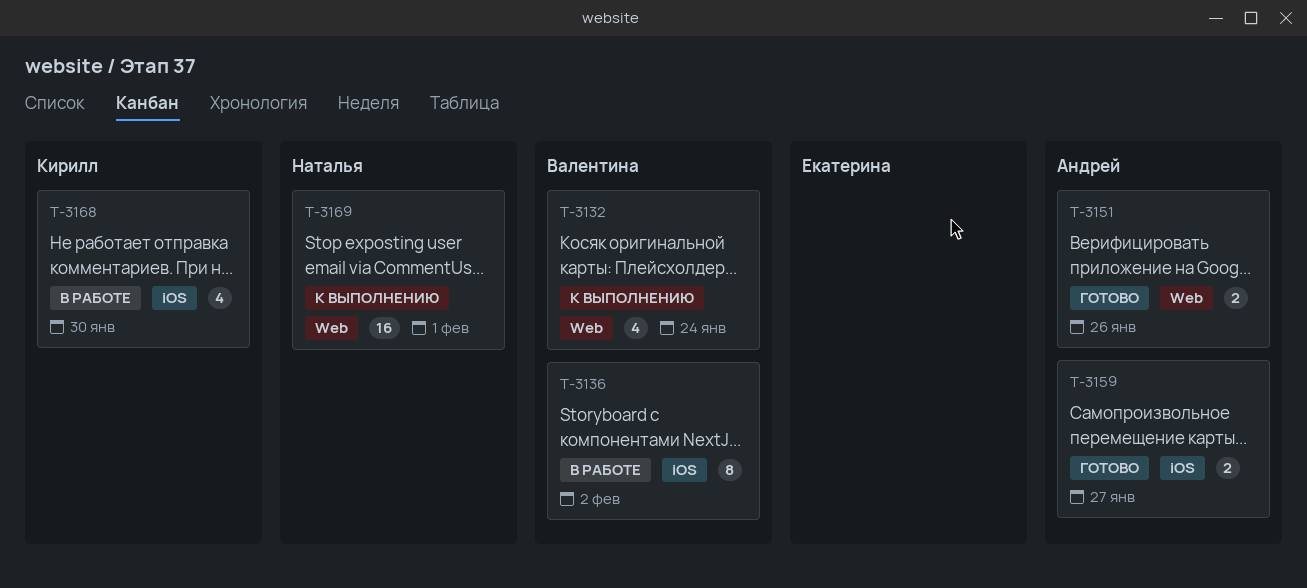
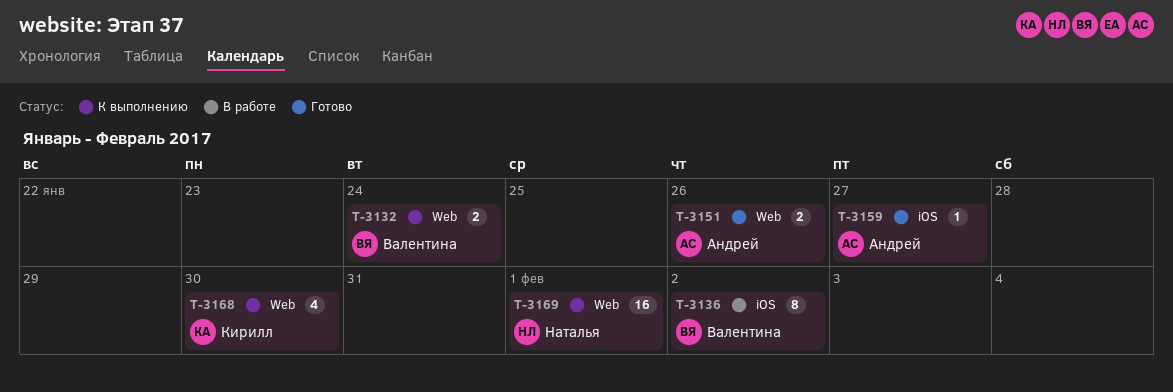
T-3132, estimate: 4 -> 2
T-3159, estimate: 2 -> 1
T-3168, status: В работе -> К выполнению
T-3168, label: iOS -> Web

